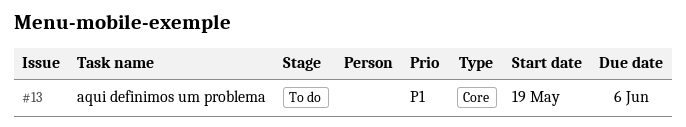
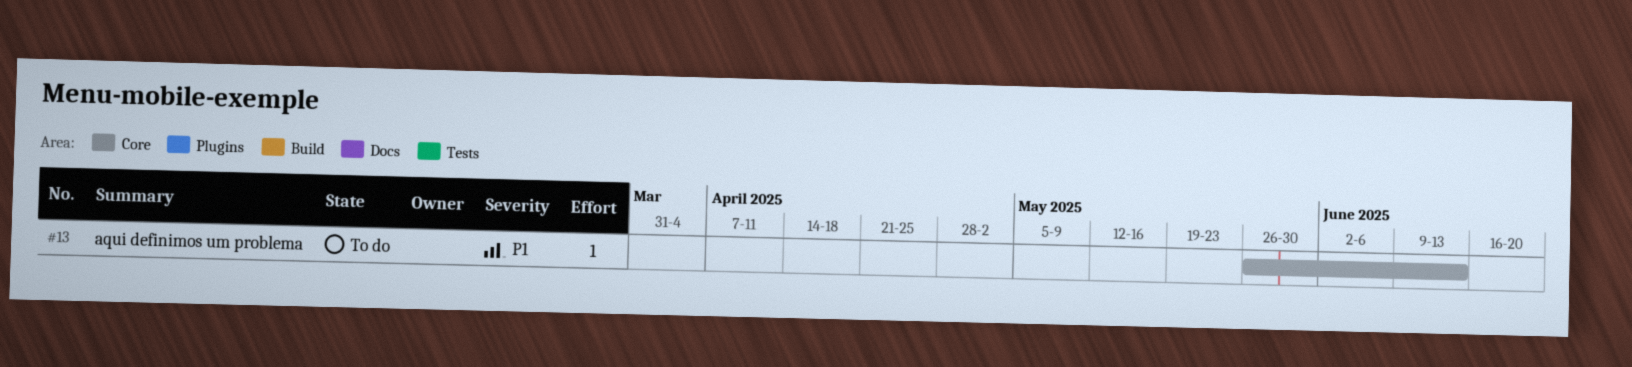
#13, start: May 19 -> May 26
#13, due: Jun 6 -> Jun 13

